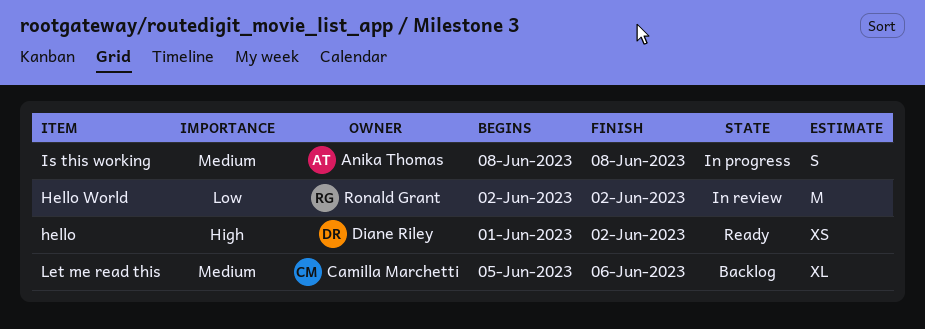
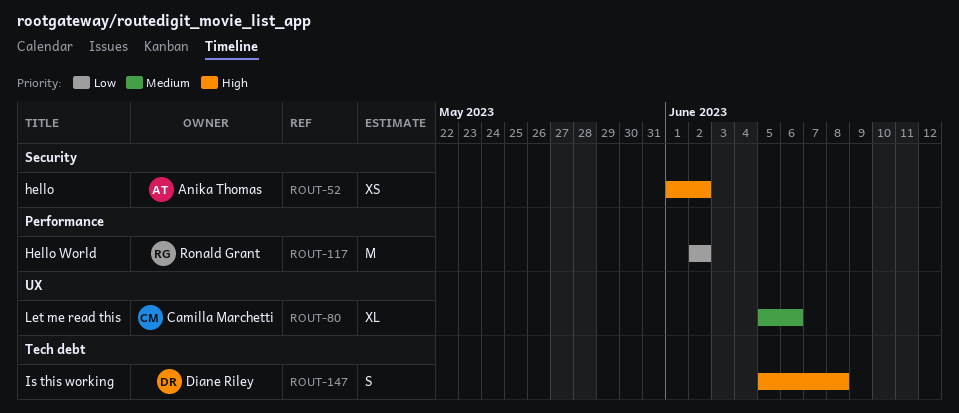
hello, owner: Diane Riley -> Anika Thomas
Is this working, owner: Anika Thomas -> Diane Riley
Is this working, priority: Medium -> High
Is this working, start: Jun 8 -> Jun 5

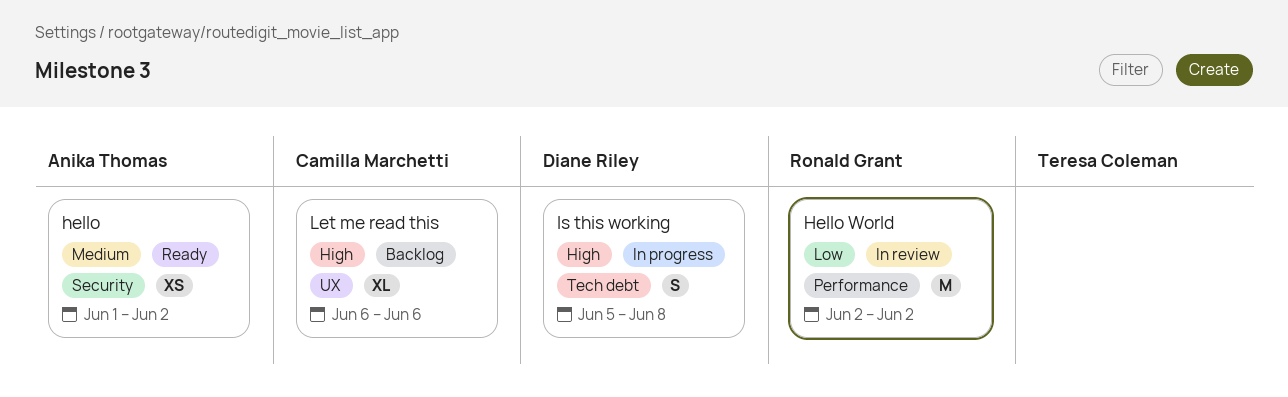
hello, priority: High -> Medium
Let me read this, priority: Medium -> High
Let me read this, start: Jun 5 -> Jun 6

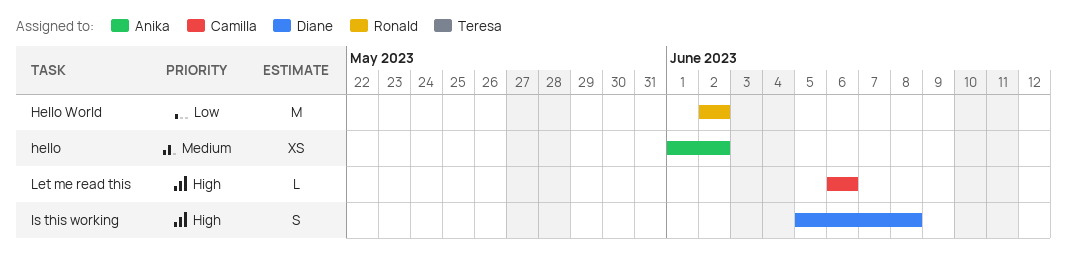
Let me read this, estimate: XL -> L

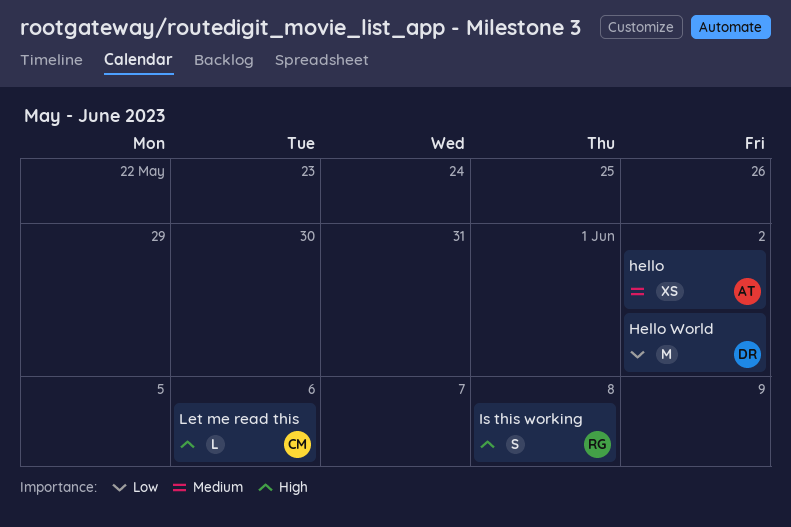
Hello World, owner: Ronald -> Diane
Is this working, owner: Diane -> Ronald

